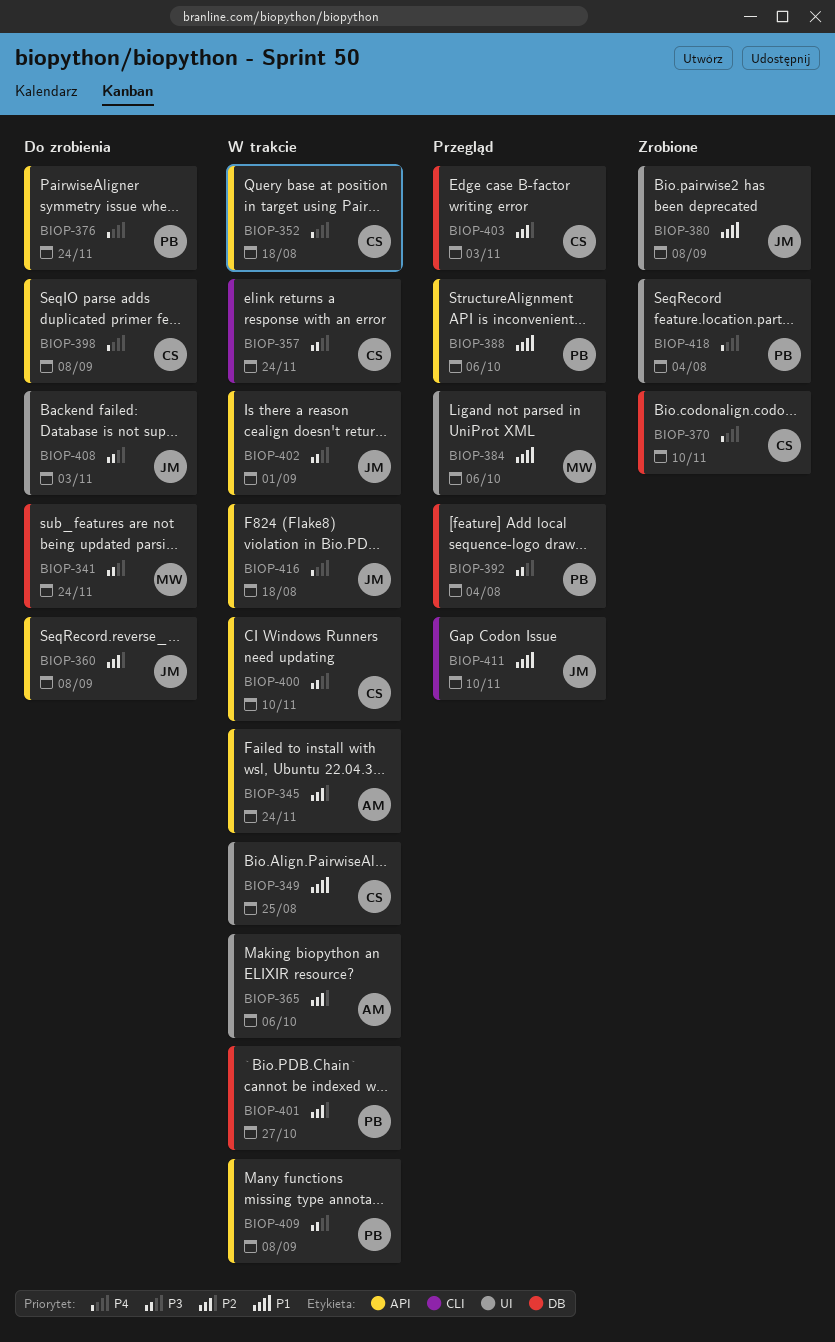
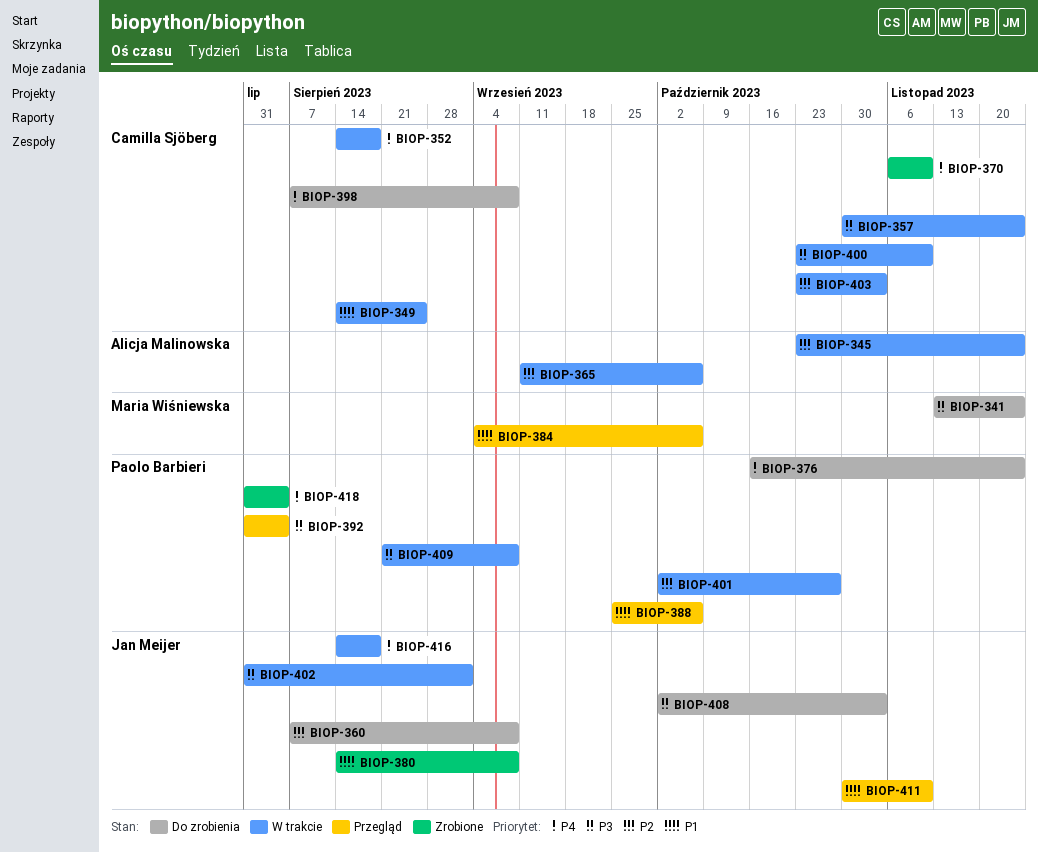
BIOP-403, status: Przegląd -> W trakcie

